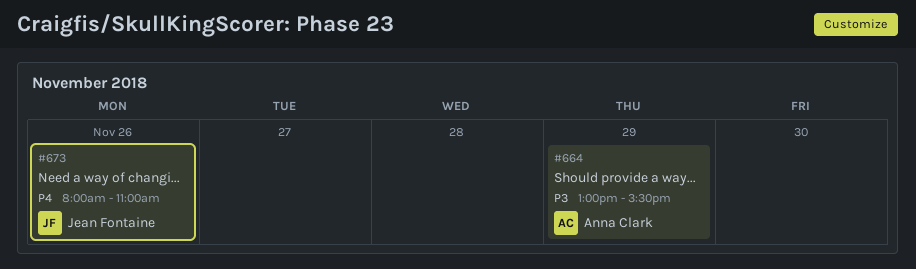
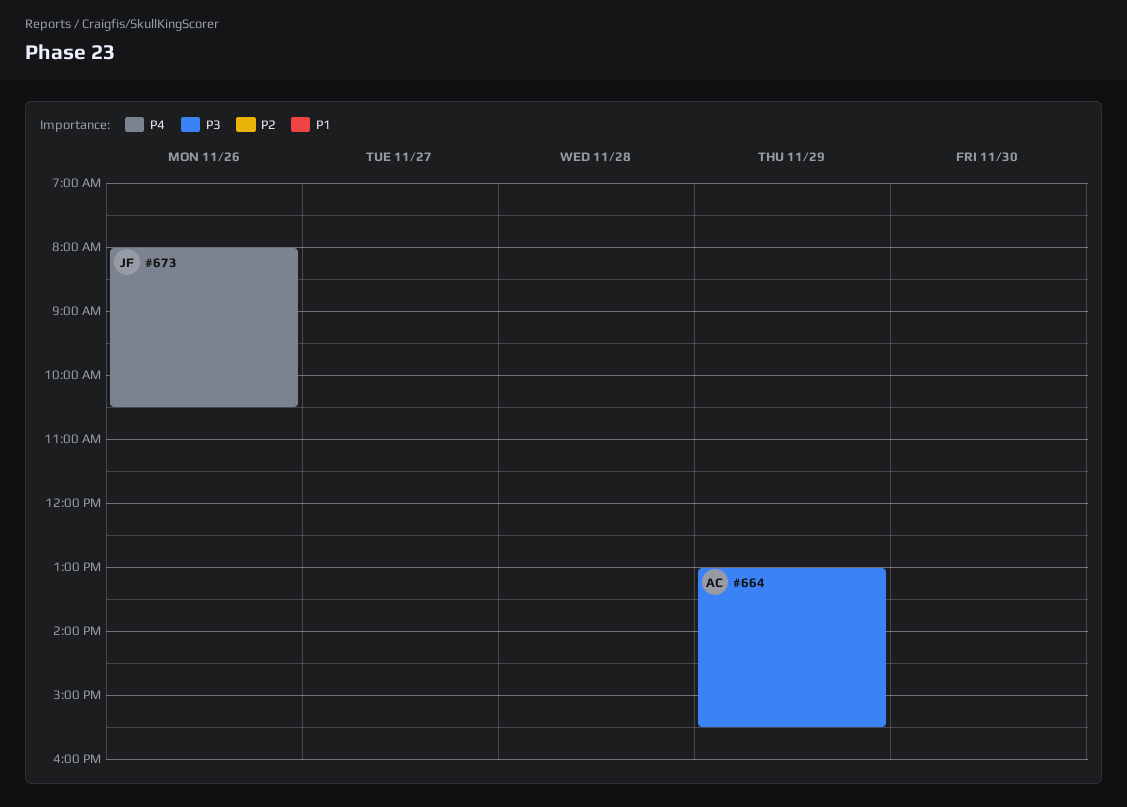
#673, ends: 11:00 -> 10:30

